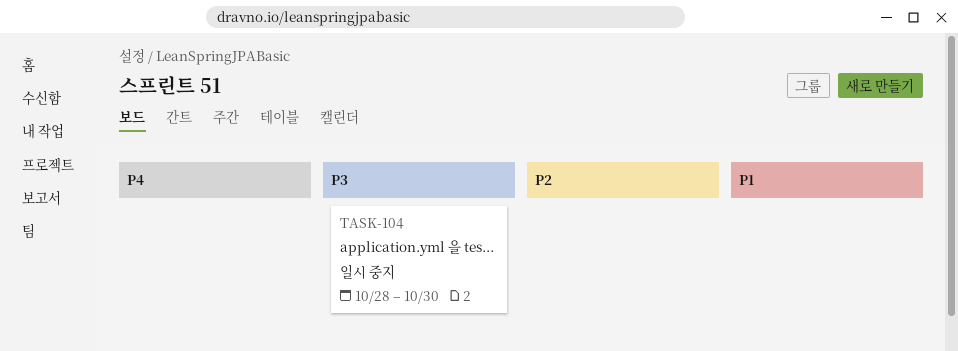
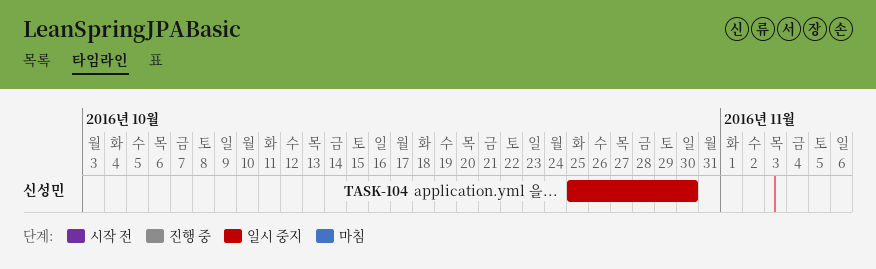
TASK-104, start: Oct 28 -> Oct 25

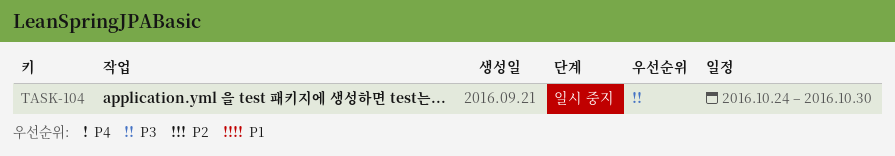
TASK-104, start: Oct 25 -> Oct 24

